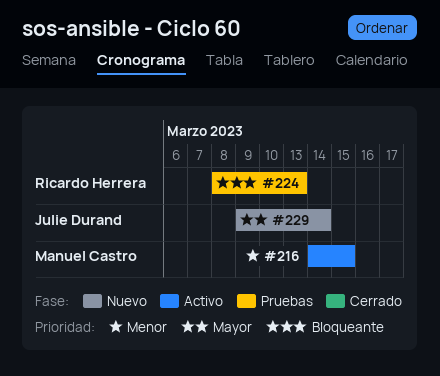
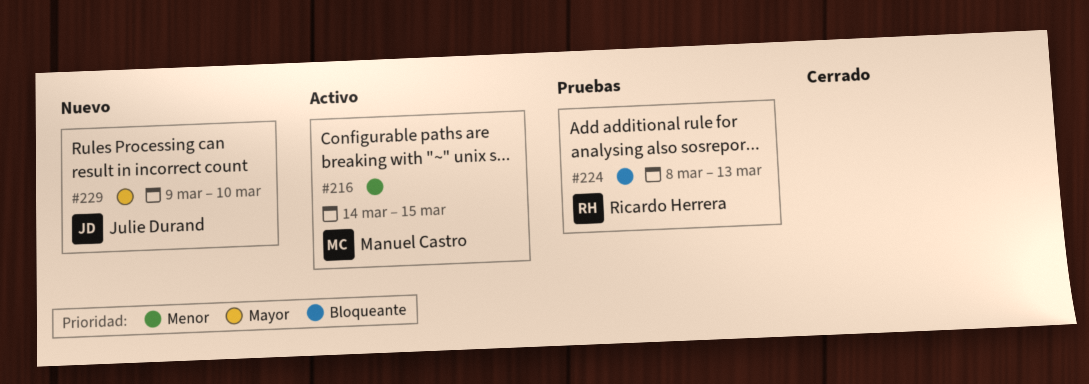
#229, due: Mar 14 -> Mar 10

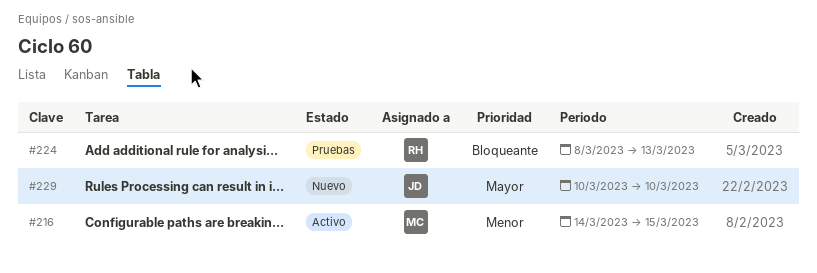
#229, start: Mar 9 -> Mar 10

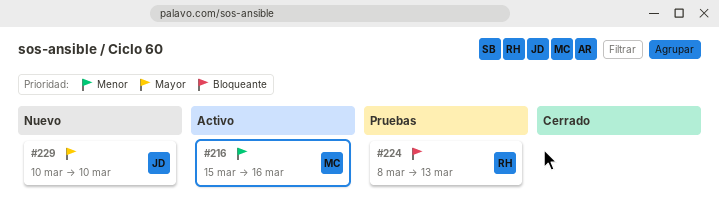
#216, start: Mar 14 -> Mar 15
#216, due: Mar 15 -> Mar 16

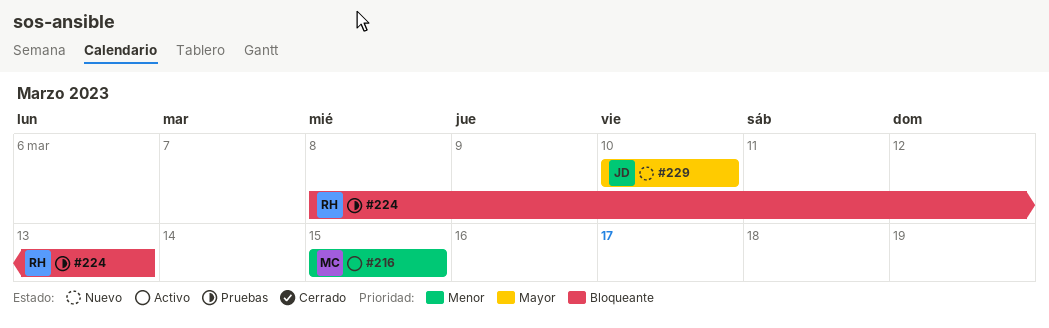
#216, due: Mar 16 -> Mar 15

